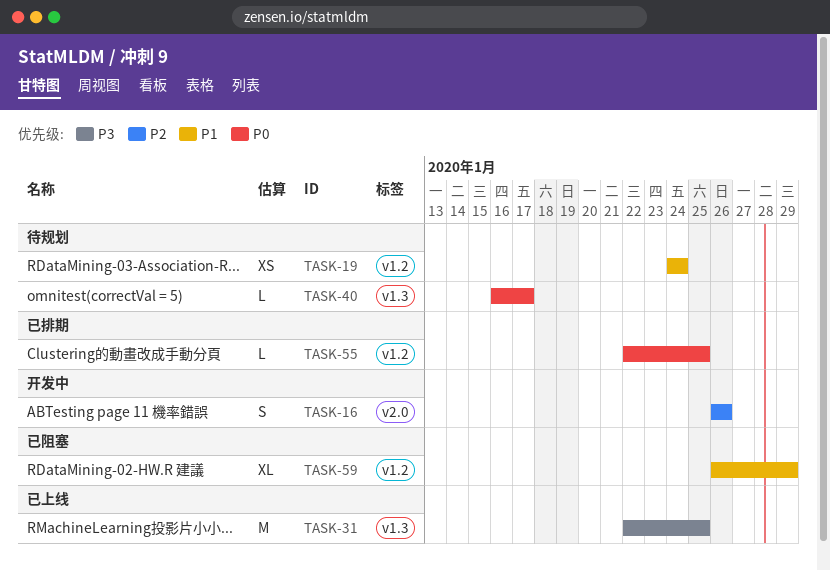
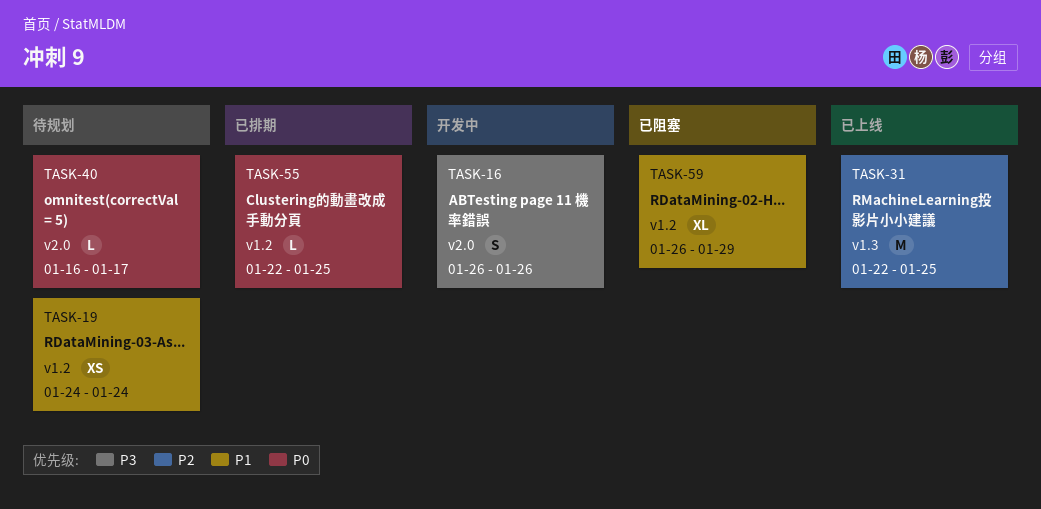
TASK-16, priority: P2 -> P3
TASK-31, priority: P3 -> P2
TASK-40, label: v1.3 -> v2.0

